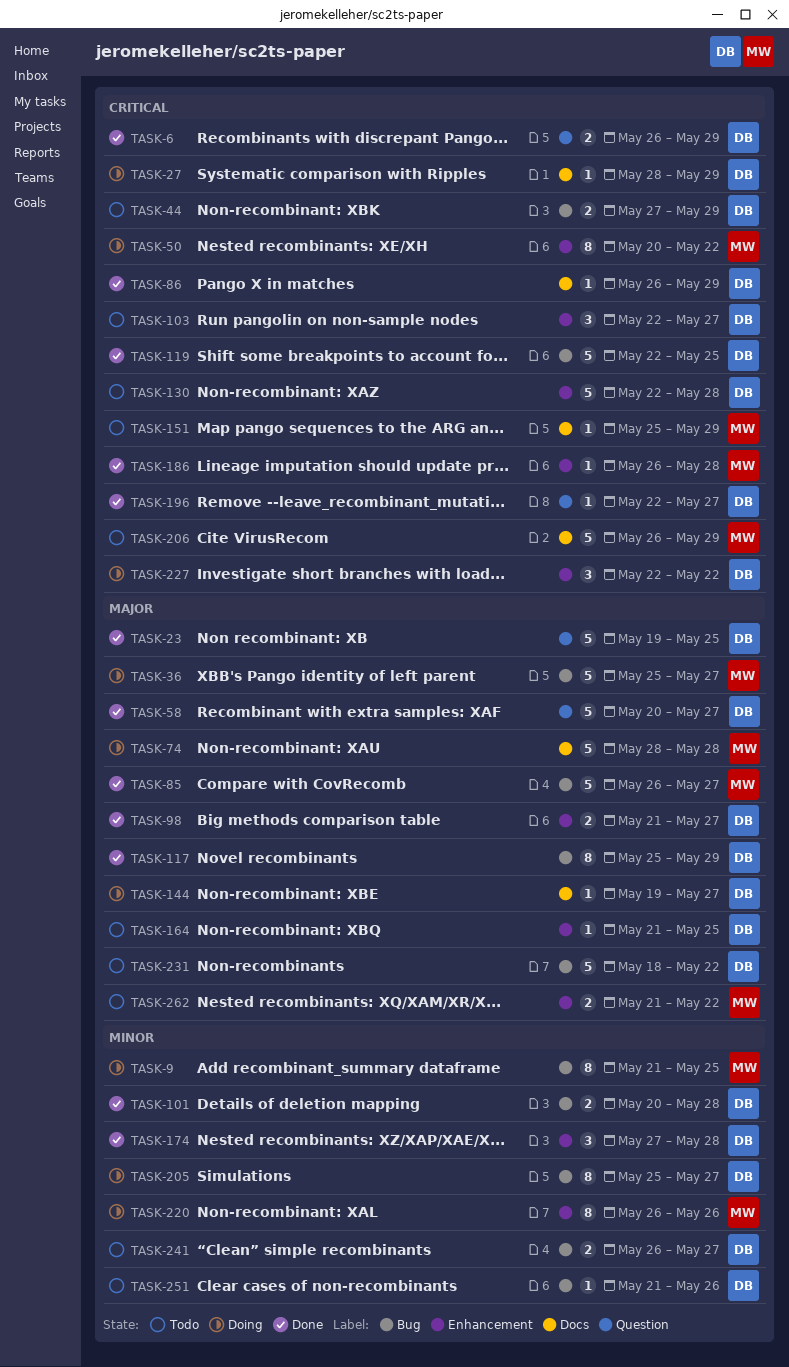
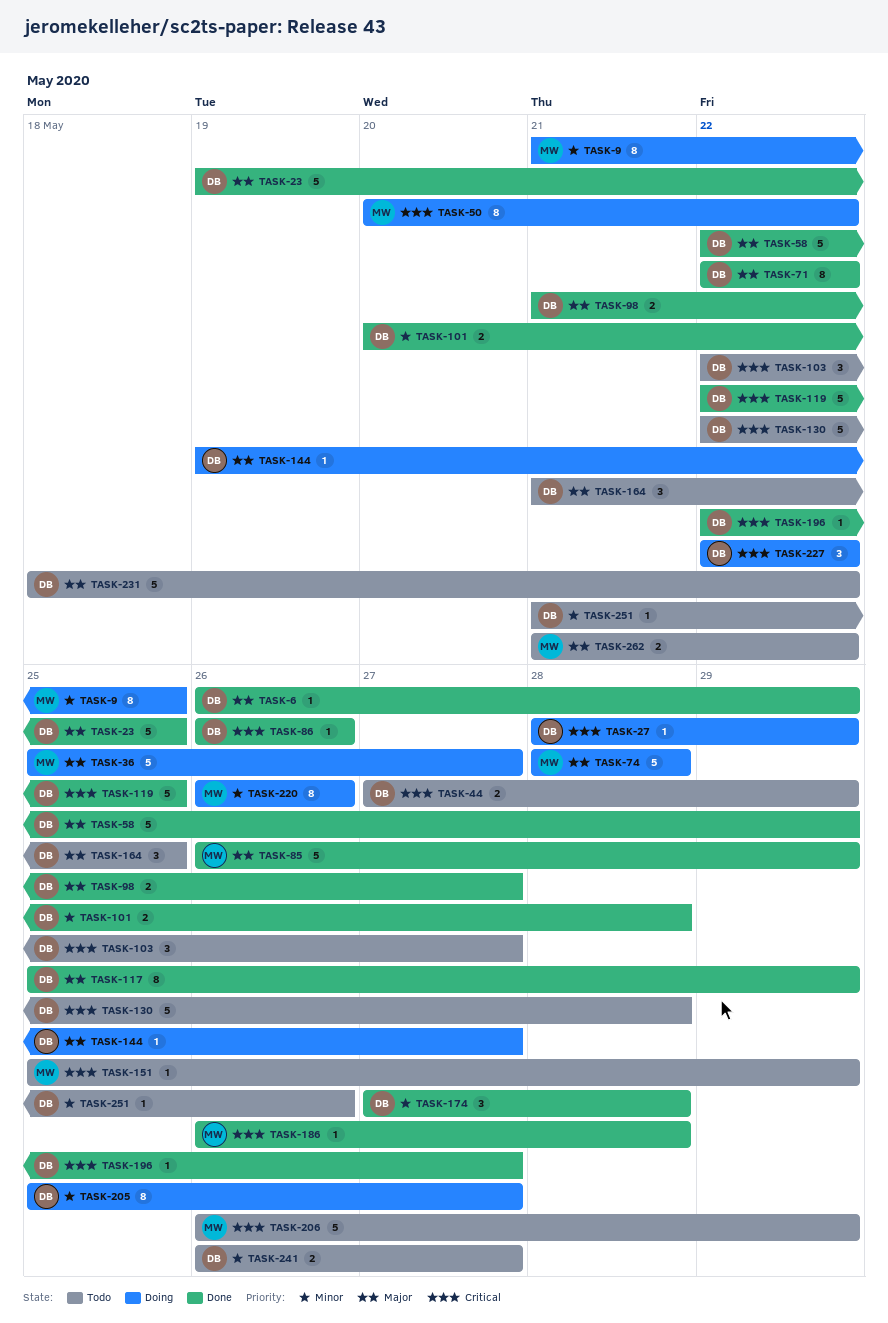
TASK-6, priority: Critical -> Major
TASK-6, estimate: 2 -> 1
TASK-58, start: May 20 -> May 22
TASK-58, due: May 27 -> May 29
TASK-71: none -> present
TASK-85, due: May 27 -> May 29
TASK-86, due: May 29 -> May 26
TASK-164, estimate: 1 -> 3

